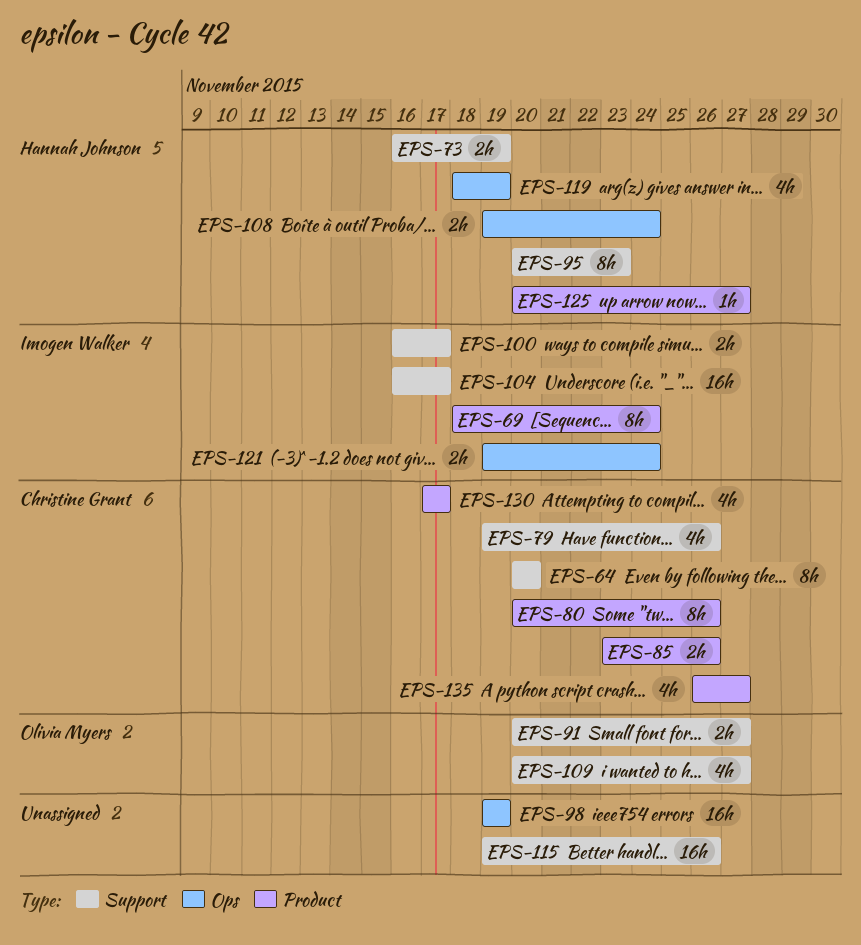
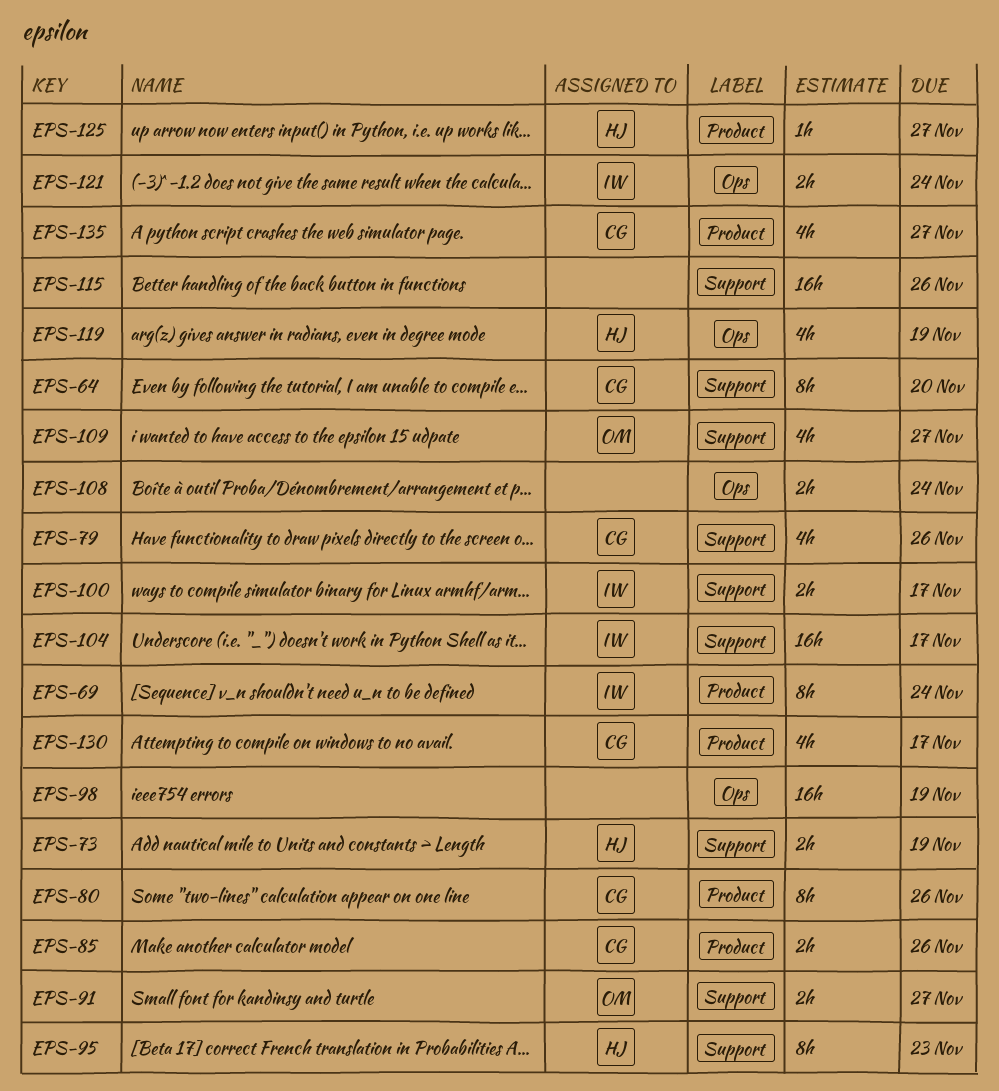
EPS-108, owner: Hannah Johnson -> none

